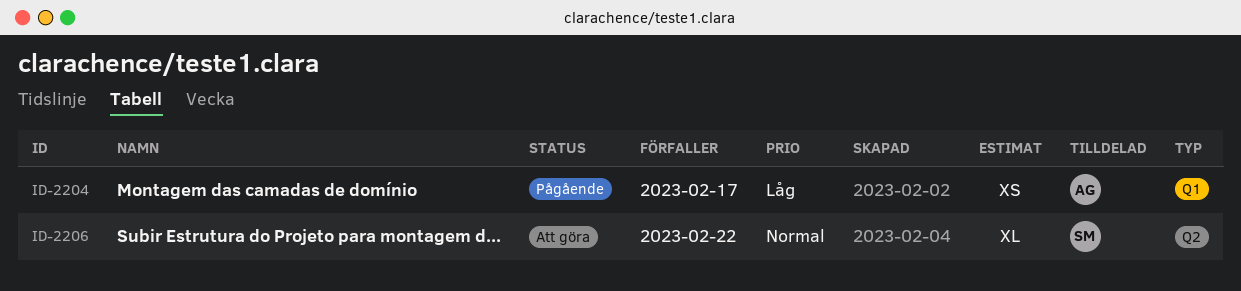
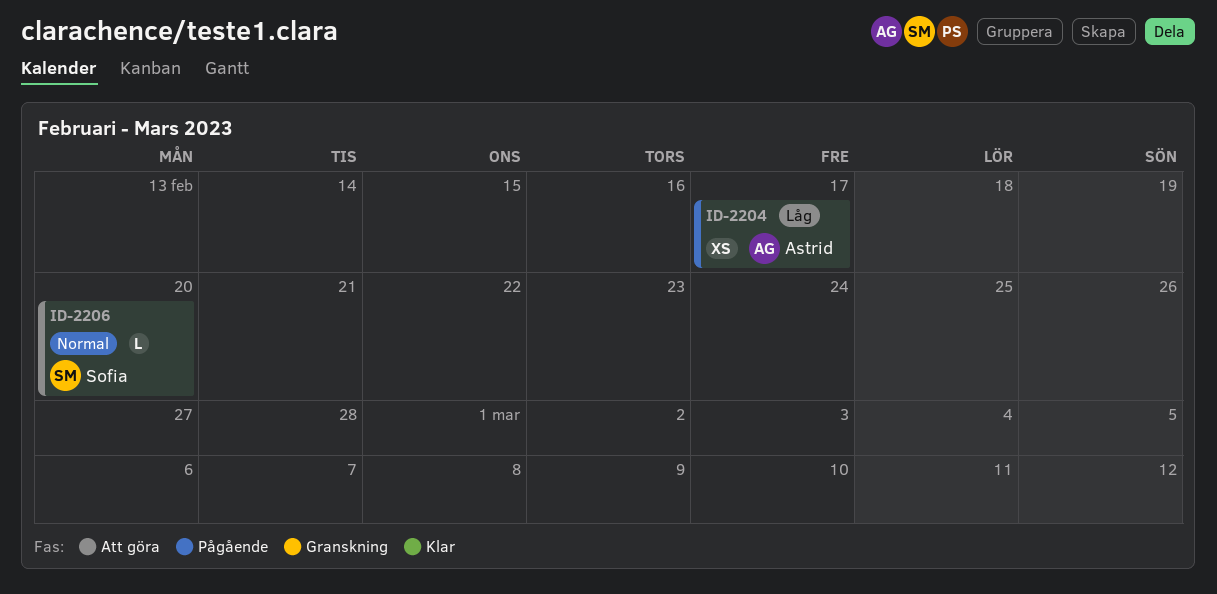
ID-2206, estimate: XL -> L
ID-2206, due: Feb 22 -> Feb 20

